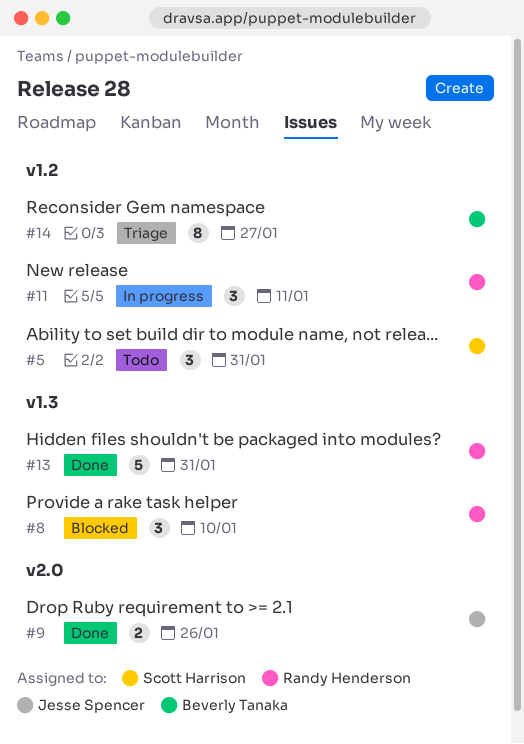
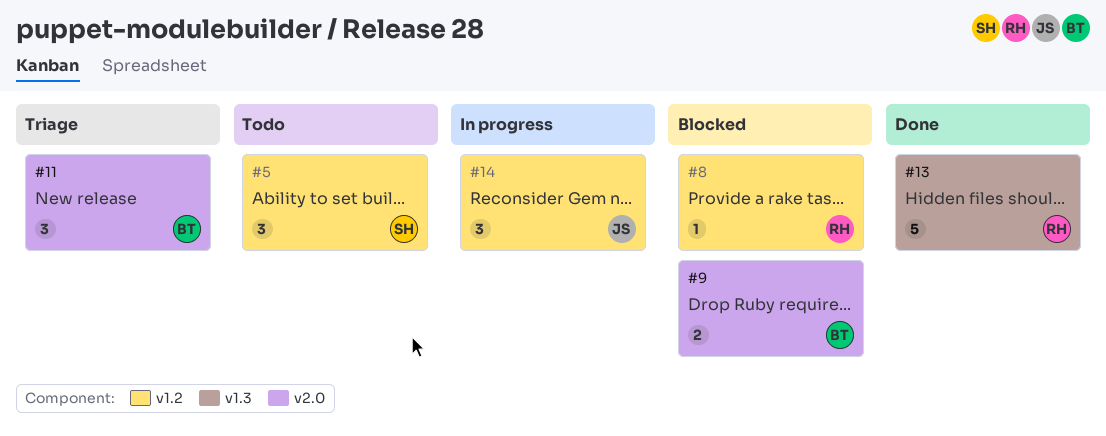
#8, label: v1.3 -> v1.2
#8, estimate: 3 -> 1
#9, status: Done -> Blocked
#9, owner: Jesse Spencer -> Beverly Tanaka
#11, status: In progress -> Triage
#11, owner: Randy Henderson -> Beverly Tanaka
#11, label: v1.2 -> v2.0
#14, status: Triage -> In progress
#14, owner: Beverly Tanaka -> Jesse Spencer
#14, estimate: 8 -> 3

